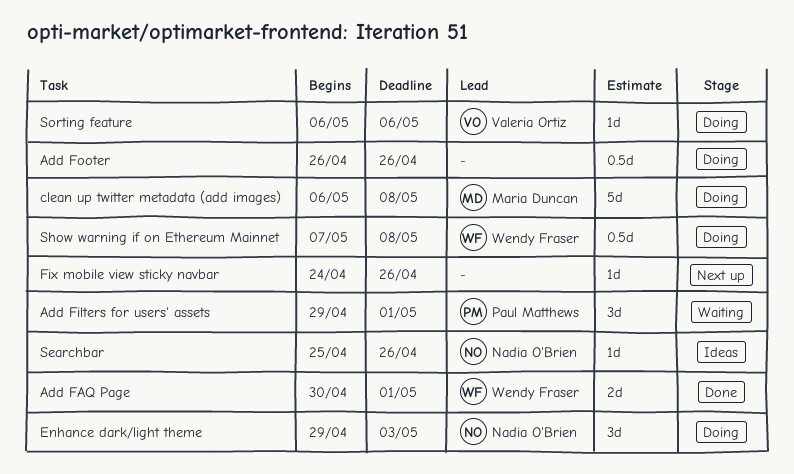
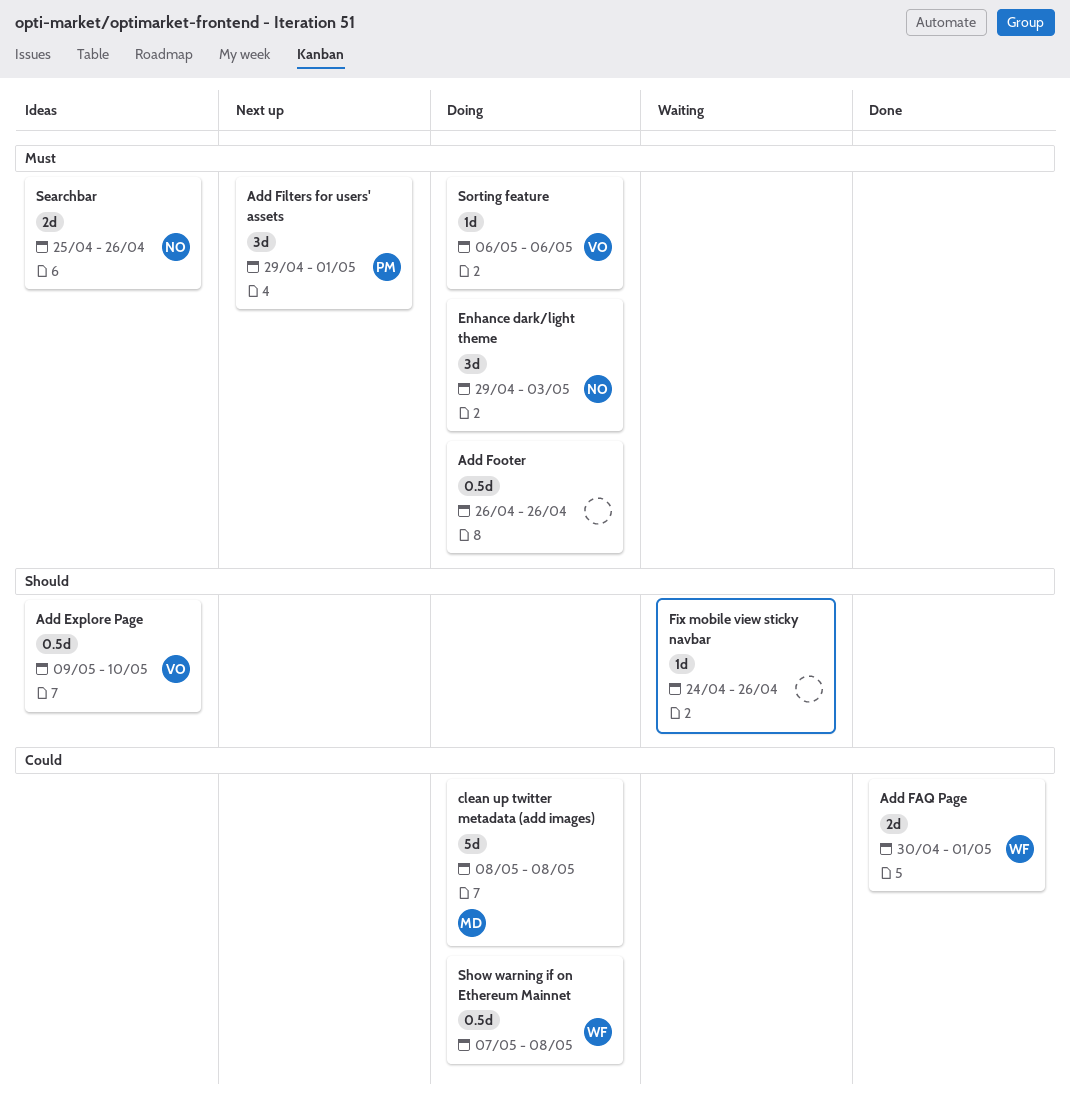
Add Explore Page: none -> present
Add Filters for users' assets, status: Waiting -> Next up
clean up twitter metadata (add images), start: May 6 -> May 8
Fix mobile view sticky navbar, status: Next up -> Waiting
Searchbar, estimate: 1d -> 2d

